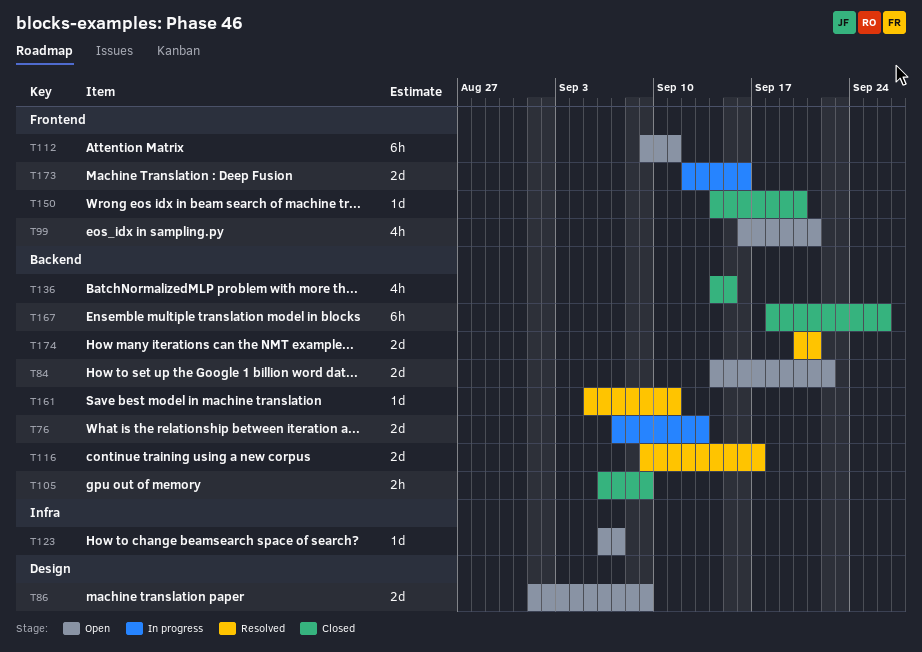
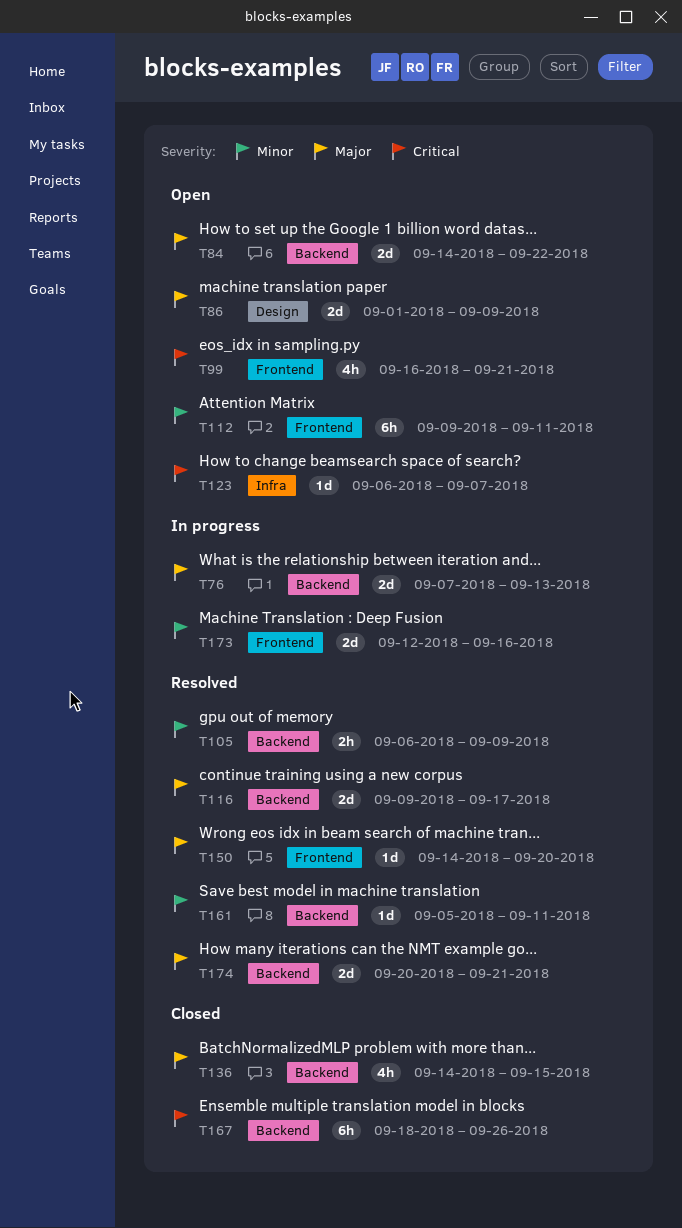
T105, status: Closed -> Resolved
T150, status: Closed -> Resolved

